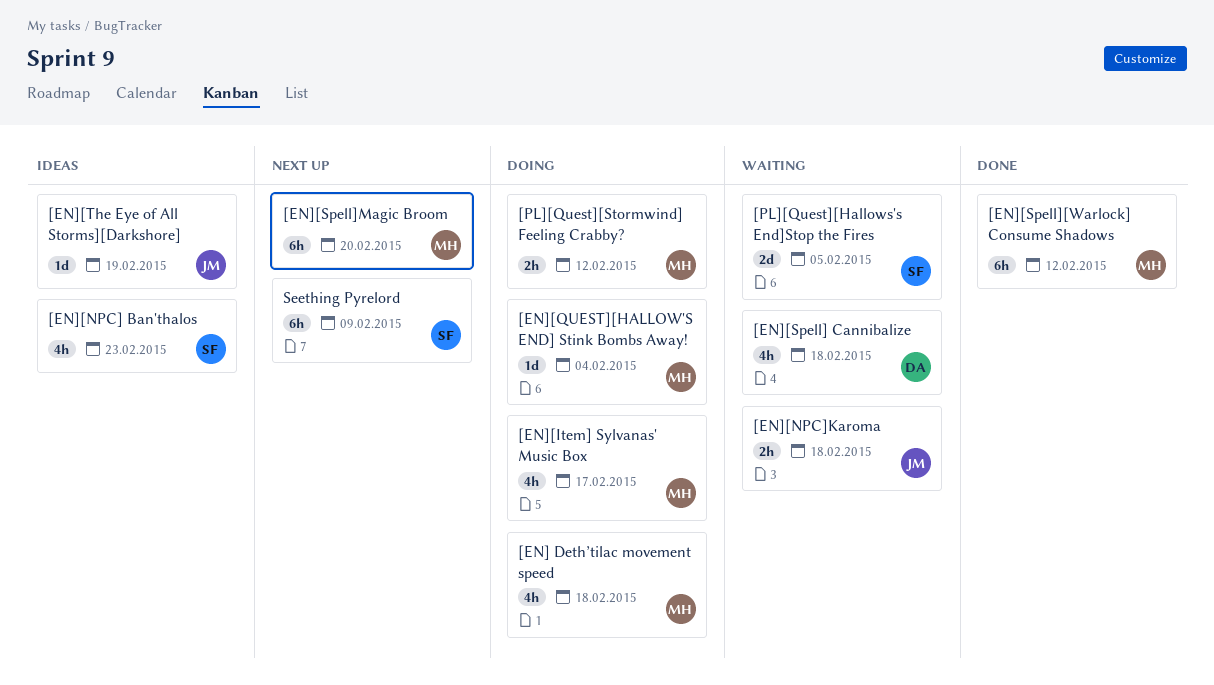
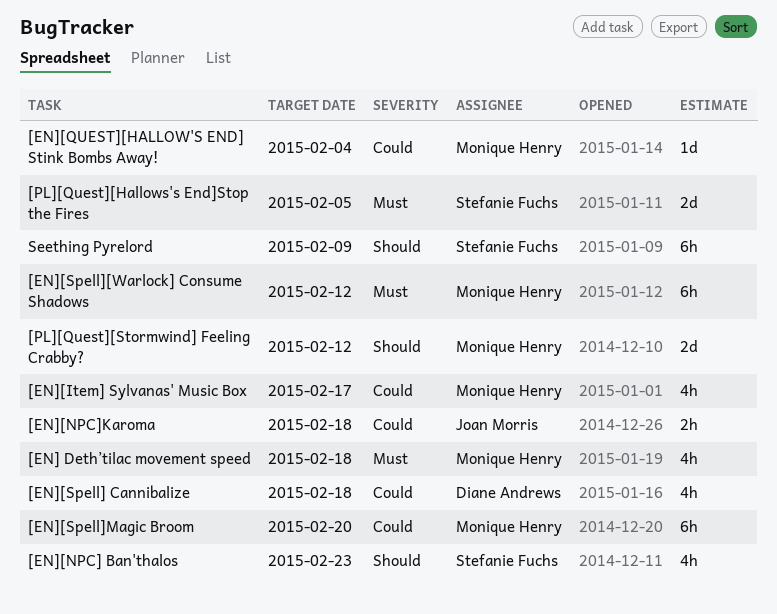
[EN][The Eye of All Storms][Darkshore]: present -> none
[PL][Quest][Stormwind] Feeling Crabby?, estimate: 2h -> 2d

